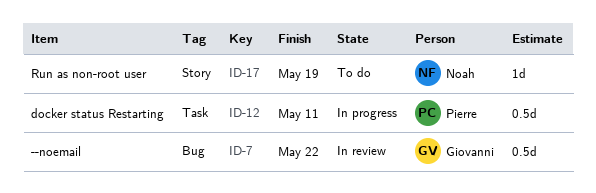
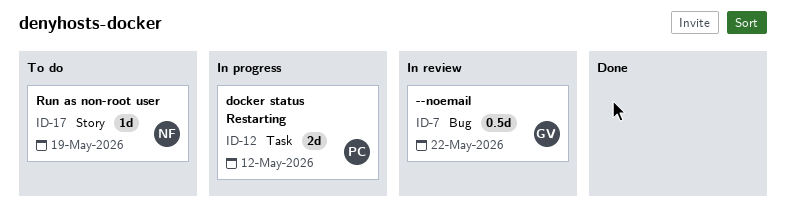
ID-12, estimate: 0.5d -> 2d
ID-12, due: May 11 -> May 12

